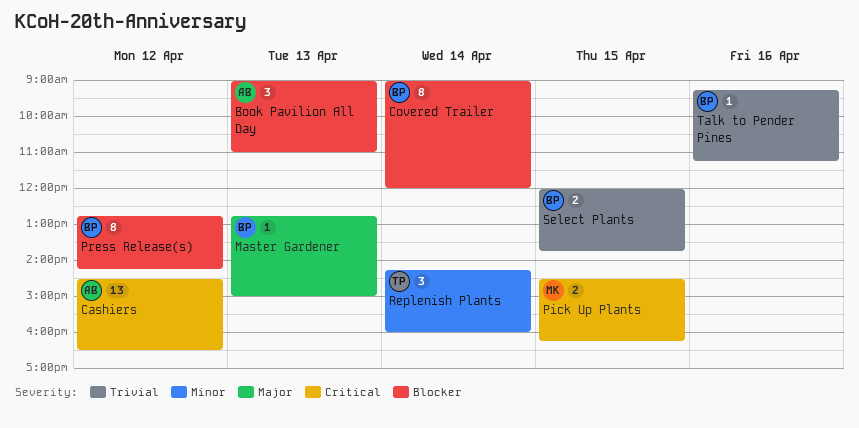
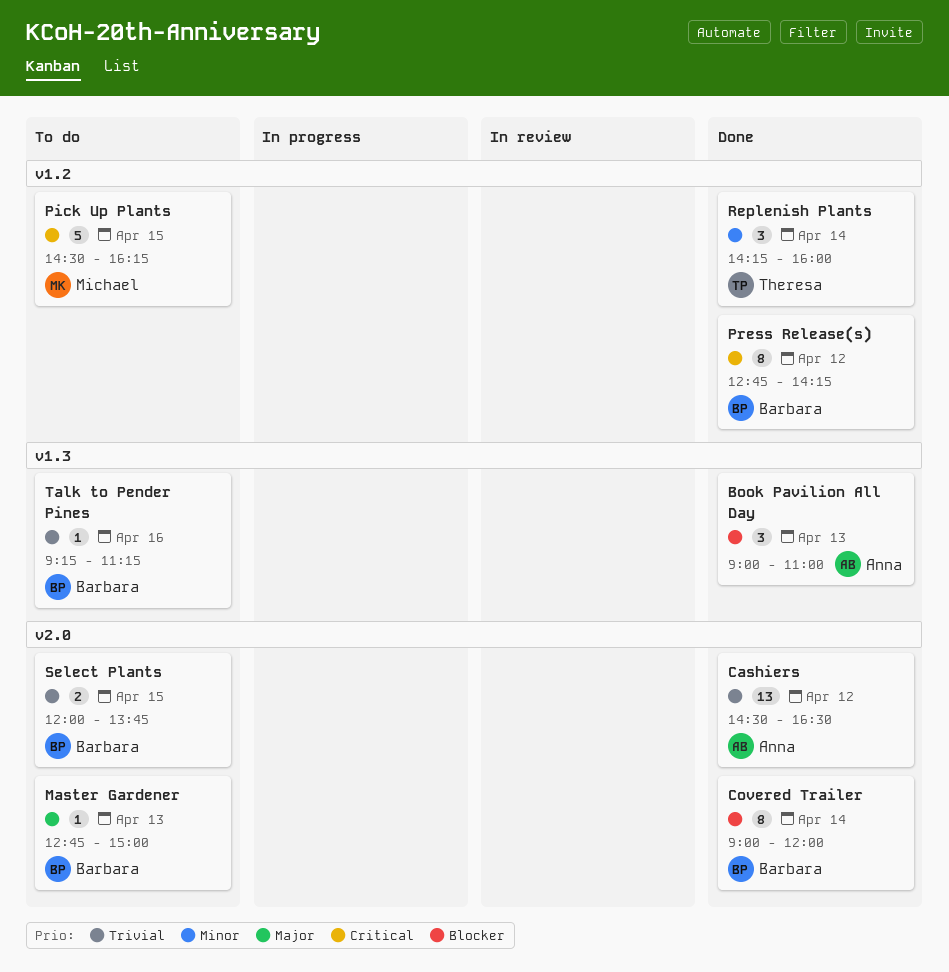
Cashiers, priority: Critical -> Trivial
Pick Up Plants, estimate: 2 -> 5
Press Release(s), priority: Blocker -> Critical

